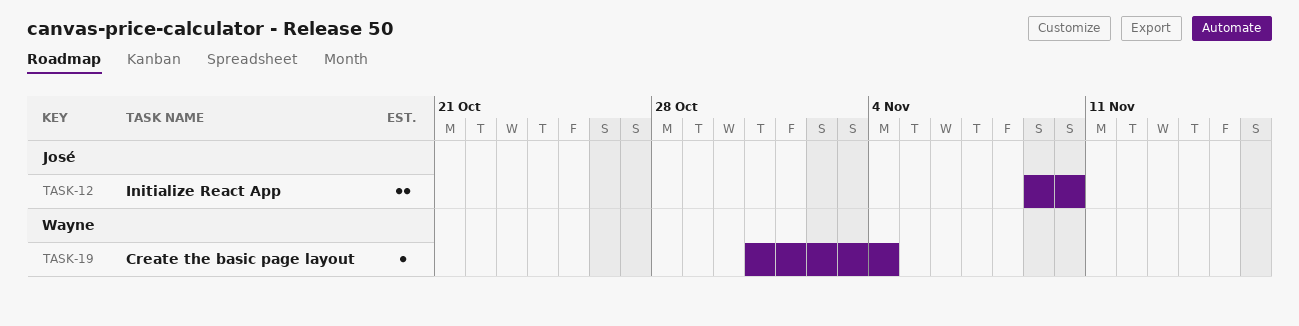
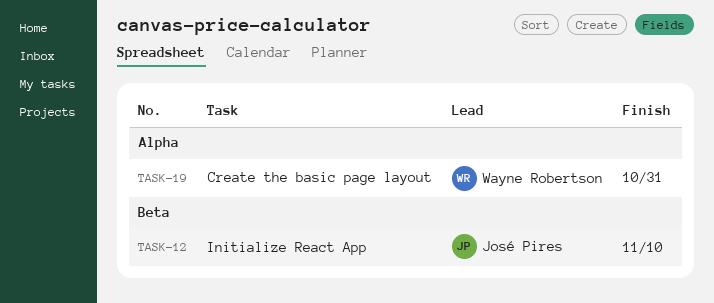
TASK-19, due: Nov 4 -> Oct 31

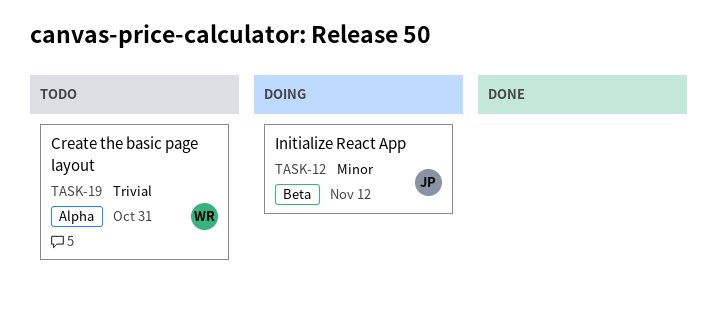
TASK-12, due: Nov 10 -> Nov 12

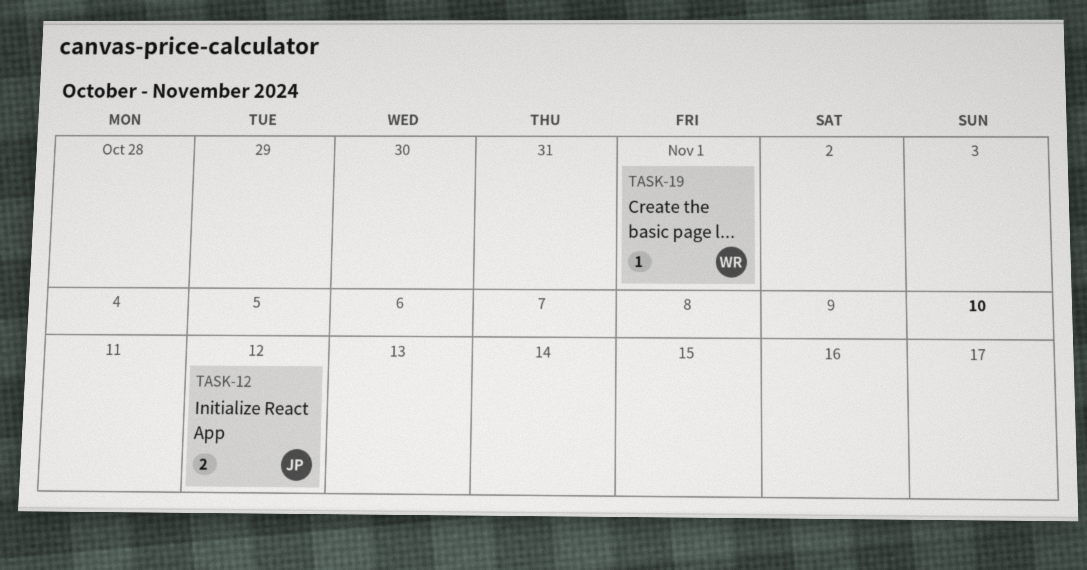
TASK-19, due: Oct 31 -> Nov 1

